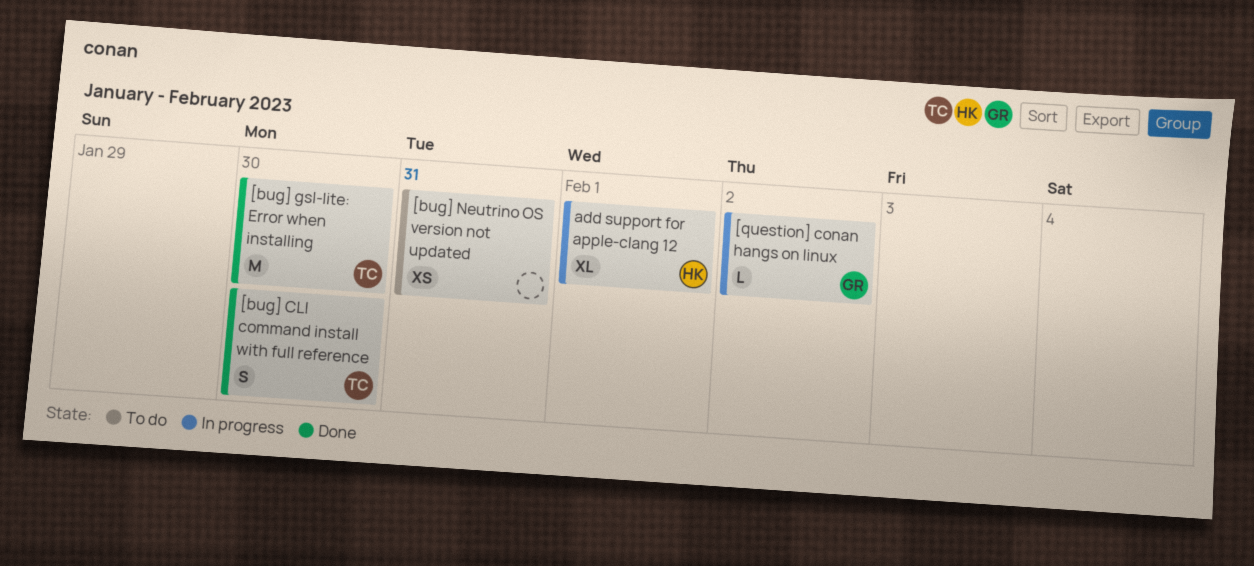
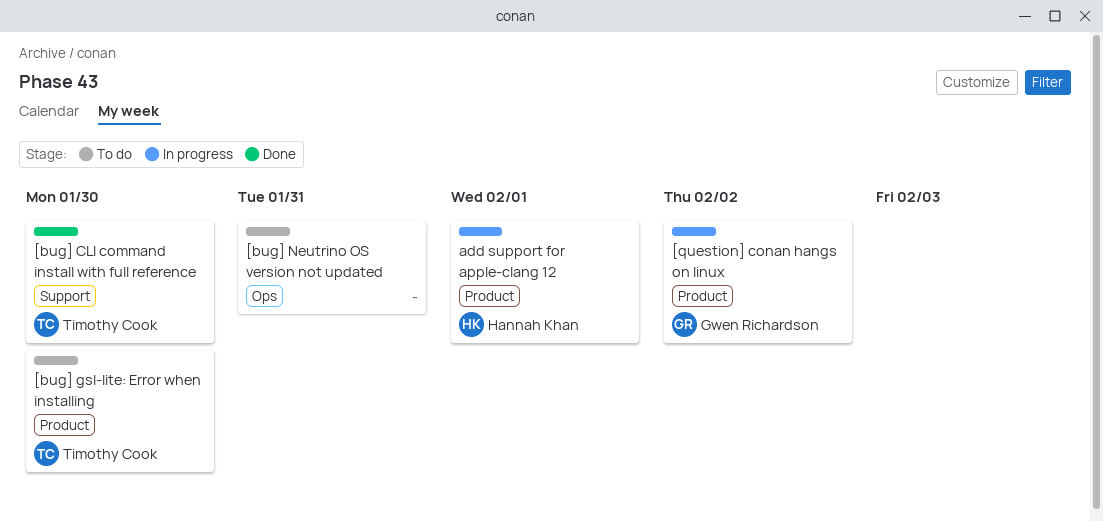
[bug] gsl-lite: Error when installing, status: Done -> To do

